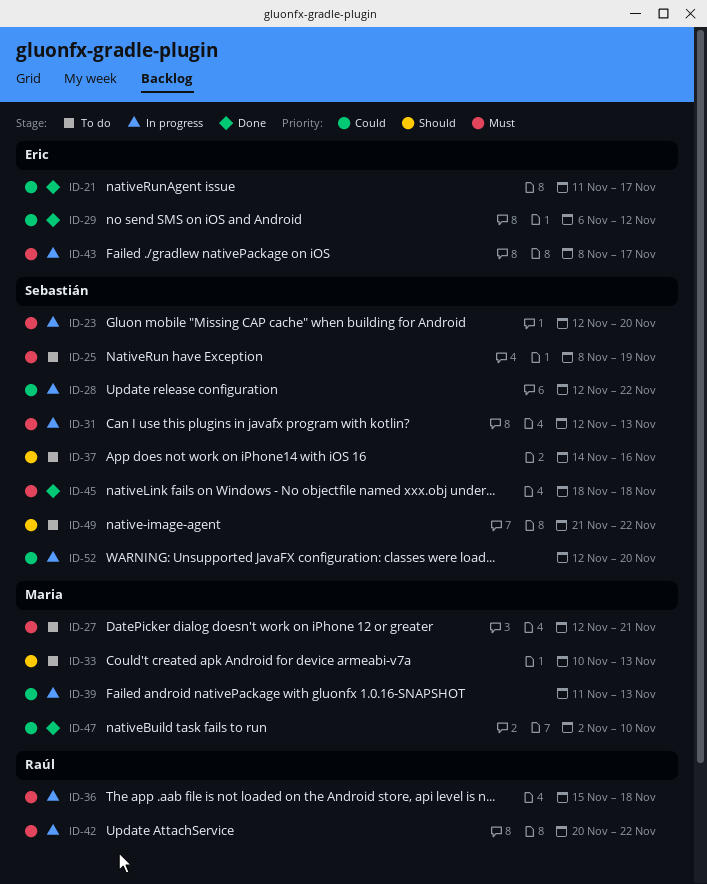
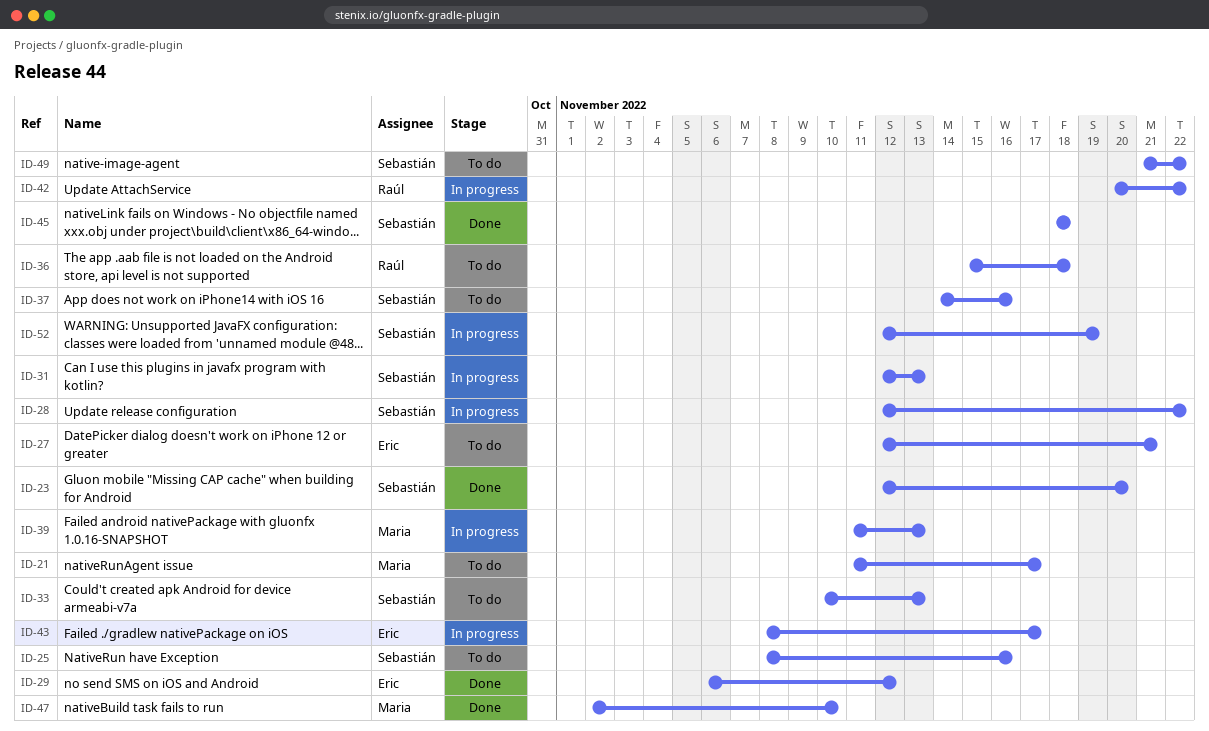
ID-21, status: Done -> To do
ID-21, owner: Eric -> Maria
ID-23, status: In progress -> Done
ID-25, due: Nov 19 -> Nov 16
ID-27, owner: Maria -> Eric
ID-33, owner: Maria -> Sebastián
ID-36, status: In progress -> To do
ID-52, due: Nov 20 -> Nov 19

